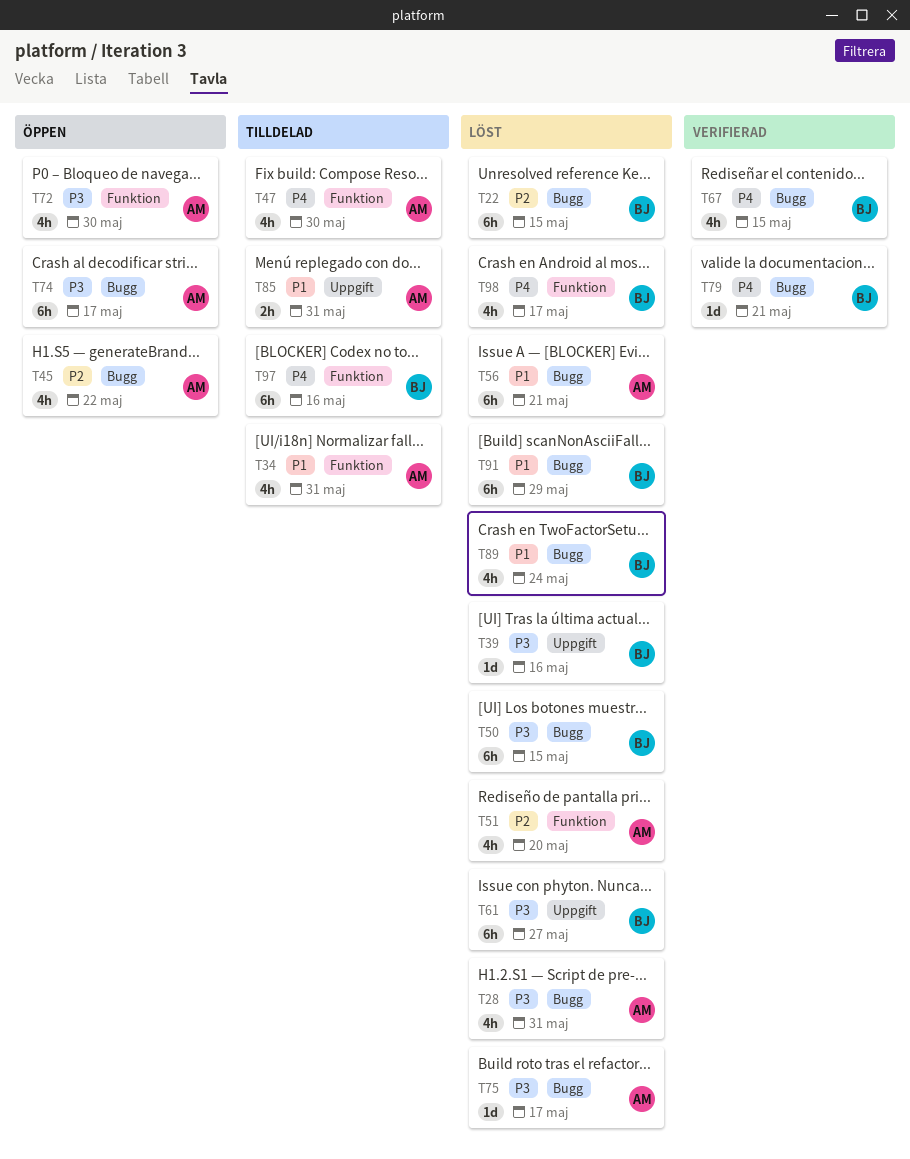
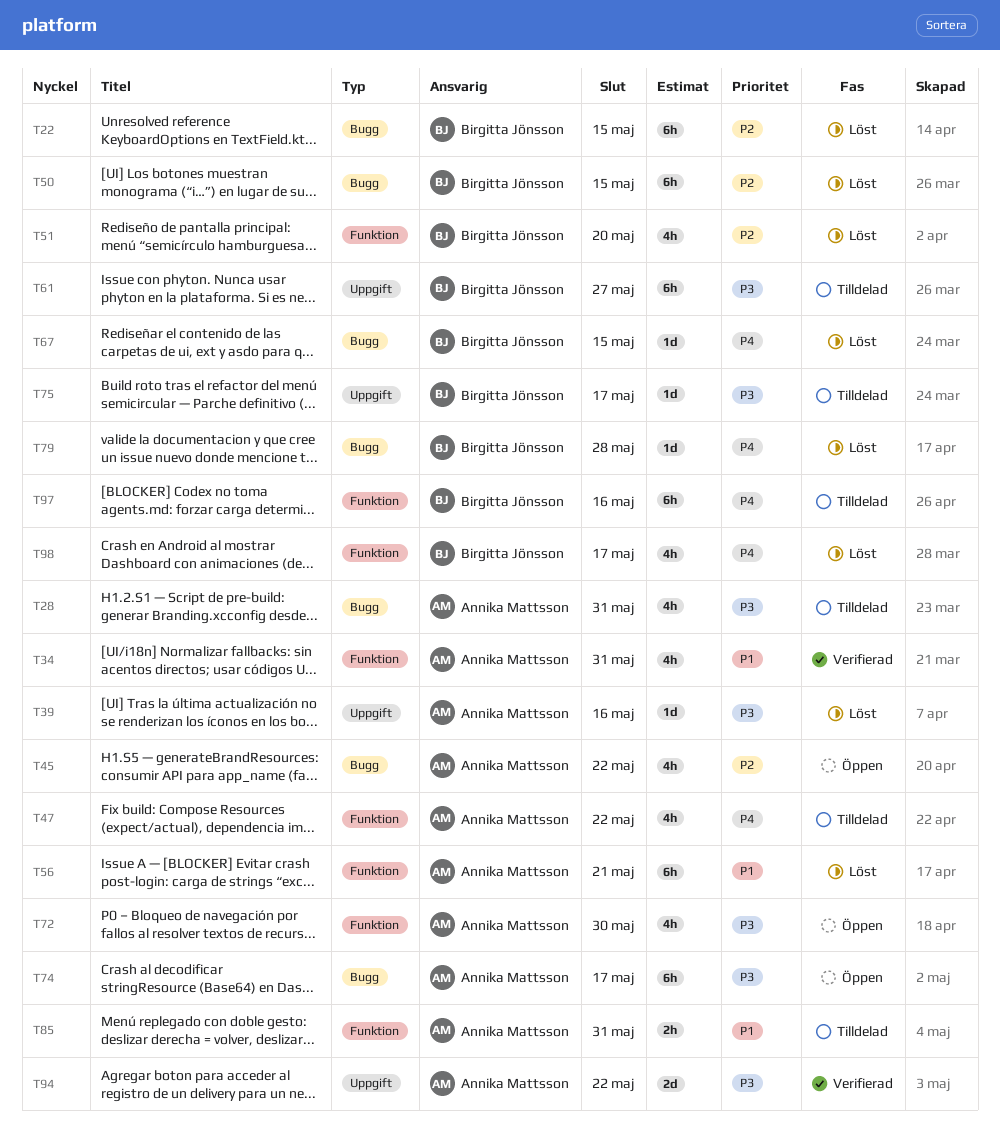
T28, status: Löst -> Tilldelad
T34, status: Tilldelad -> Verifierad
T39, owner: Birgitta Jönsson -> Annika Mattsson
T47, due: May 30 -> May 22
T50, priority: P3 -> P2
T51, owner: Annika Mattsson -> Birgitta Jönsson
T56, label: Bugg -> Funktion
T61, status: Löst -> Tilldelad
T67, status: Verifierad -> Löst
T67, estimate: 4h -> 1d
T75, status: Löst -> Tilldelad
T75, owner: Annika Mattsson -> Birgitta Jönsson
T75, label: Bugg -> Uppgift
T79, status: Verifierad -> Löst
T79, due: May 21 -> May 28
T85, label: Uppgift -> Funktion
T89: present -> none
T91: present -> none
T94: none -> present

